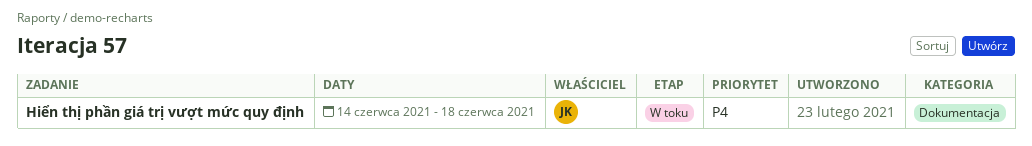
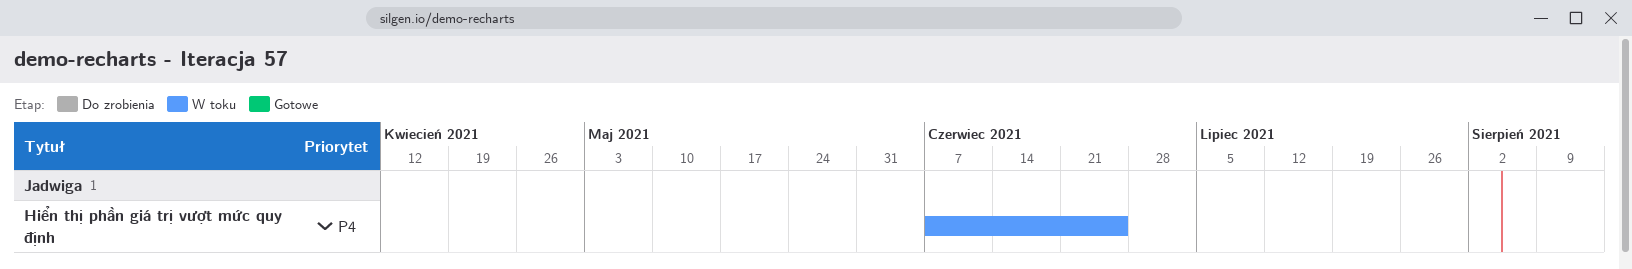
Hiển thị phần giá trị vượt mức quy định, start: Jun 14 -> Jun 7
Hiển thị phần giá trị vượt mức quy định, due: Jun 18 -> Jun 25

